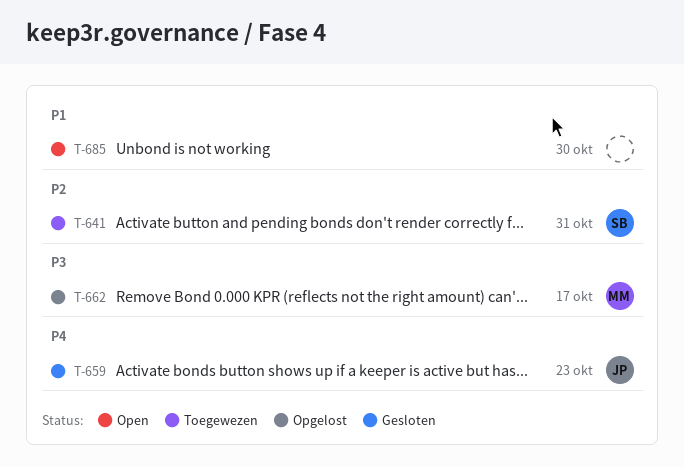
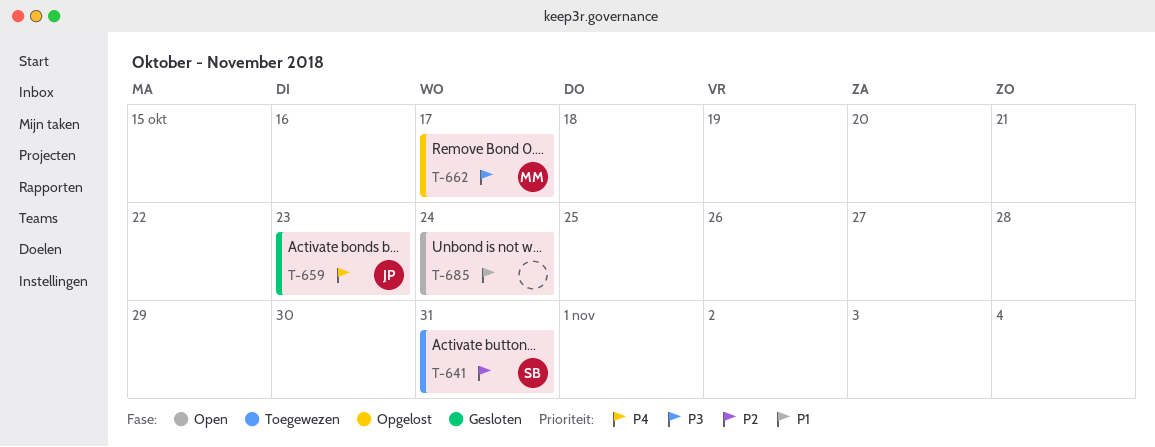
T-685, due: Oct 30 -> Oct 24

